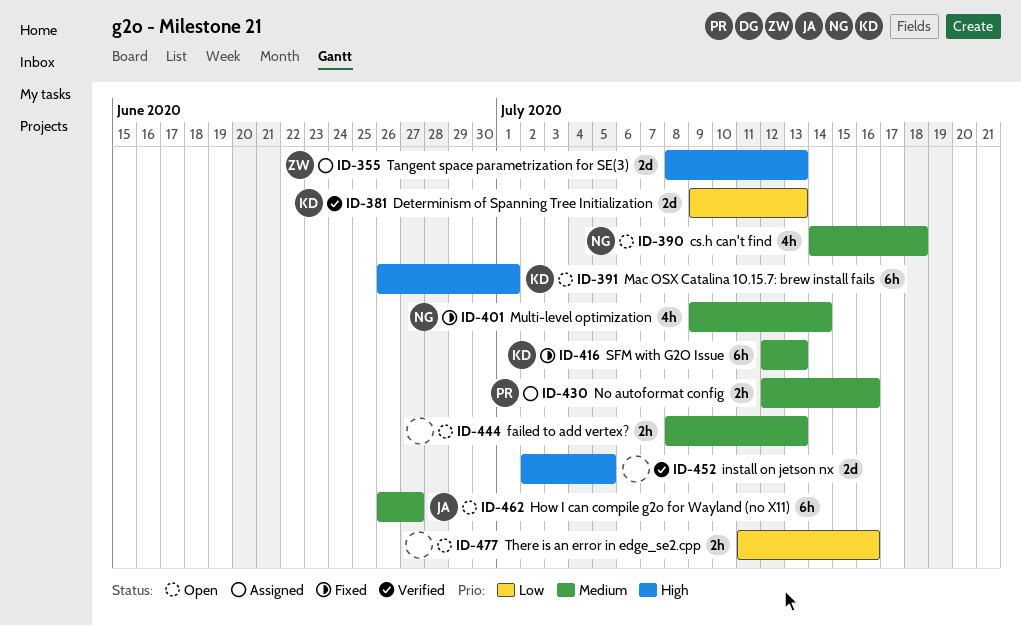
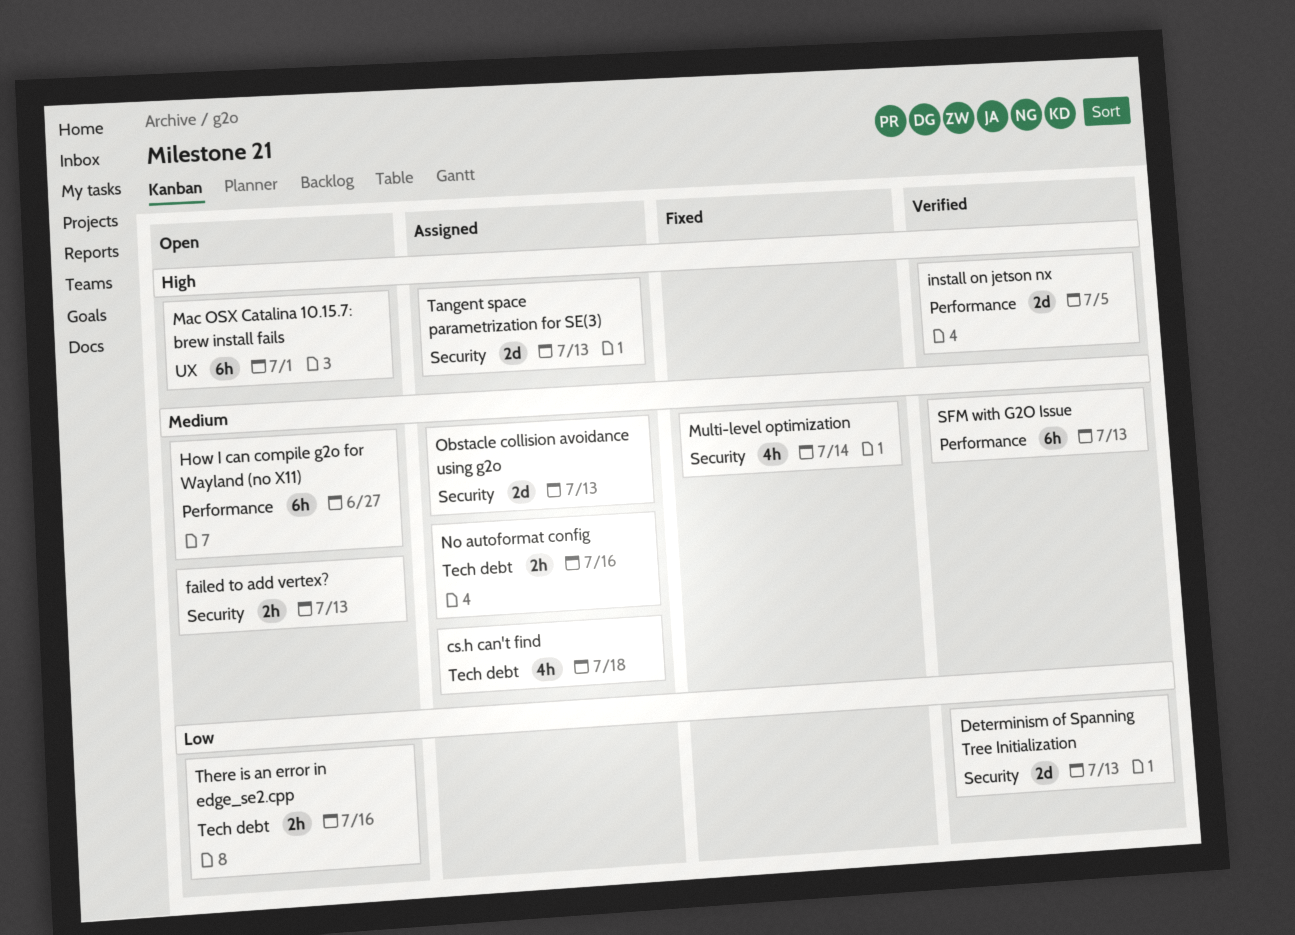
cs.h can't find, status: Open -> Assigned
Obstacle collision avoidance using g2o: none -> present
SFM with G2O Issue, status: Fixed -> Verified

